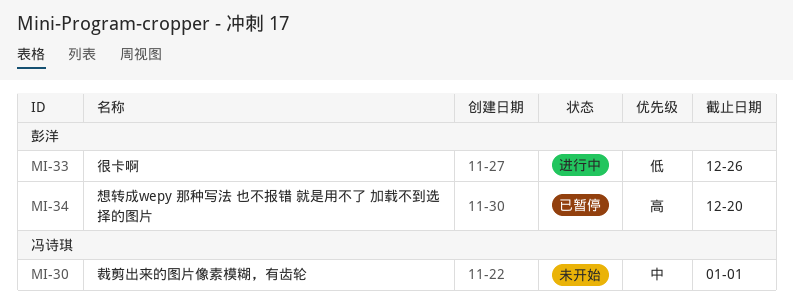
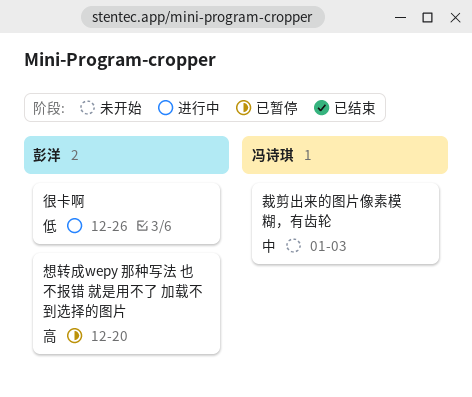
裁剪出来的图片像素模糊，有齿轮, due: Jan 1 -> Jan 3

